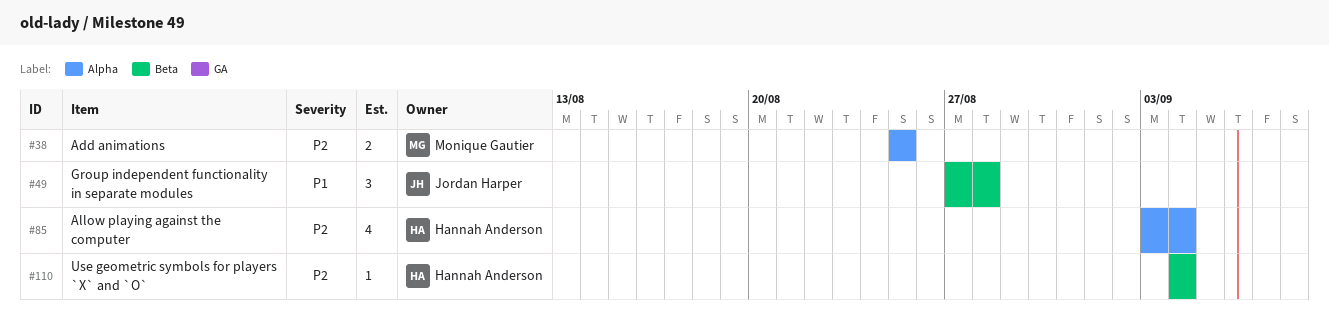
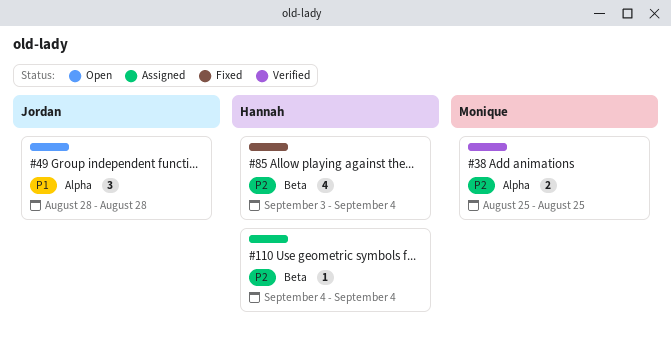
#49, label: Beta -> Alpha
#49, start: Aug 27 -> Aug 28
#85, label: Alpha -> Beta

